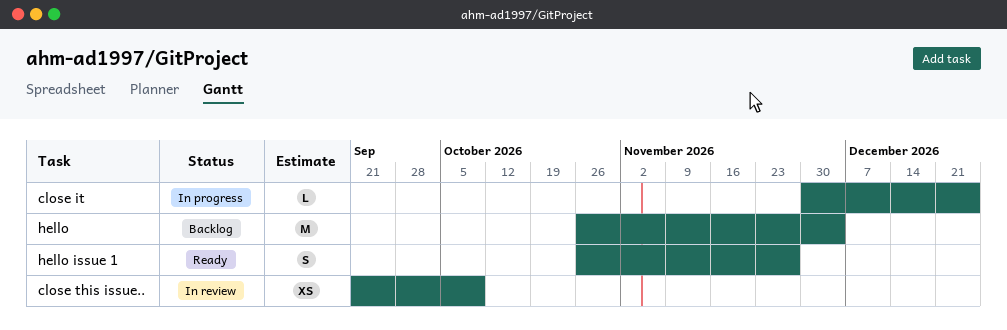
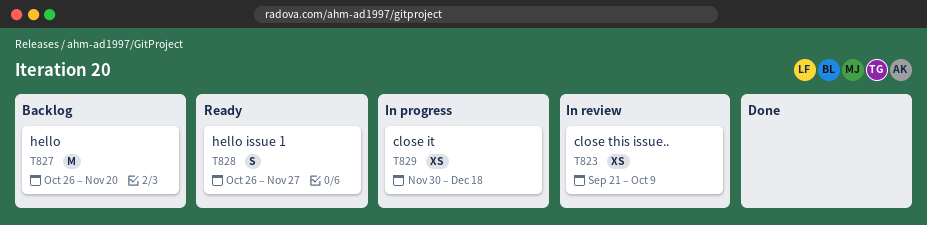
close it, estimate: L -> XS
close it, due: Dec 25 -> Dec 18
hello, due: Dec 4 -> Nov 20

